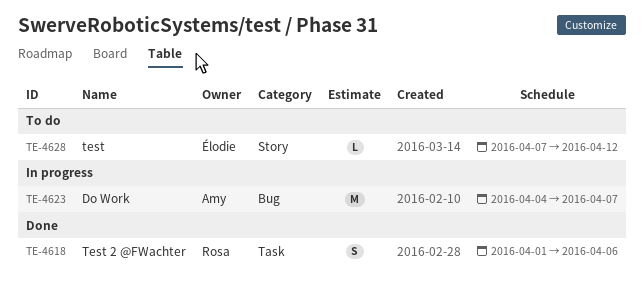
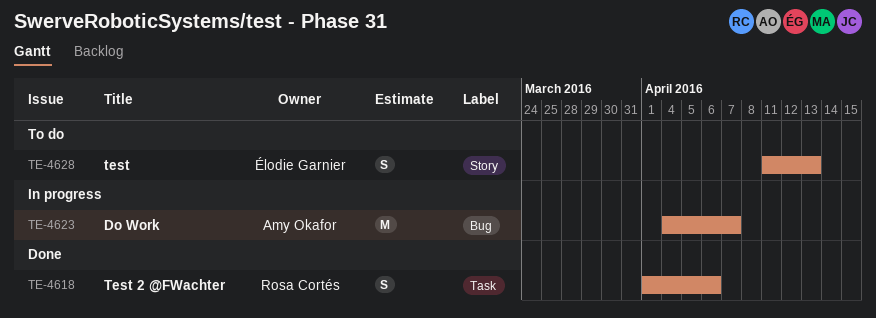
TE-4628, estimate: L -> S
TE-4628, start: Apr 7 -> Apr 11
TE-4628, due: Apr 12 -> Apr 13

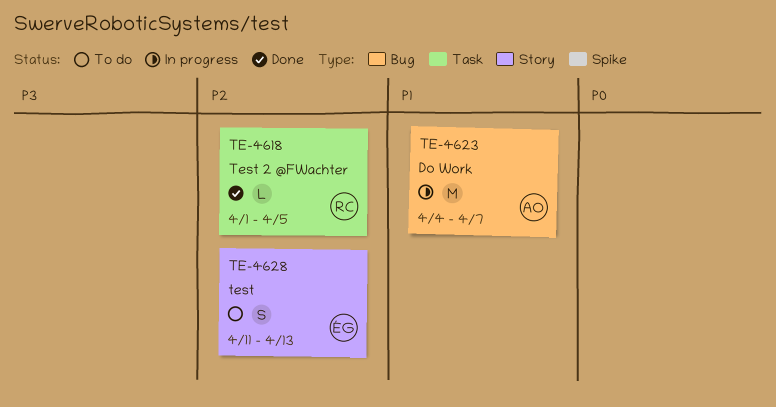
TE-4618, estimate: S -> L
TE-4618, due: Apr 6 -> Apr 5

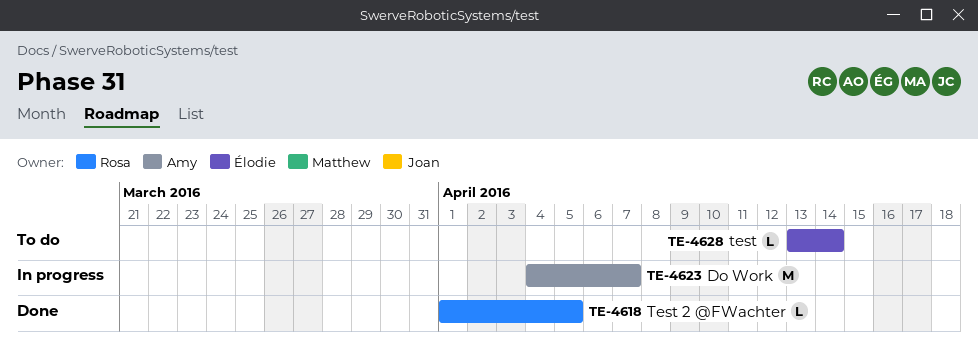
TE-4628, estimate: S -> L
TE-4628, start: Apr 11 -> Apr 13
TE-4628, due: Apr 13 -> Apr 14

